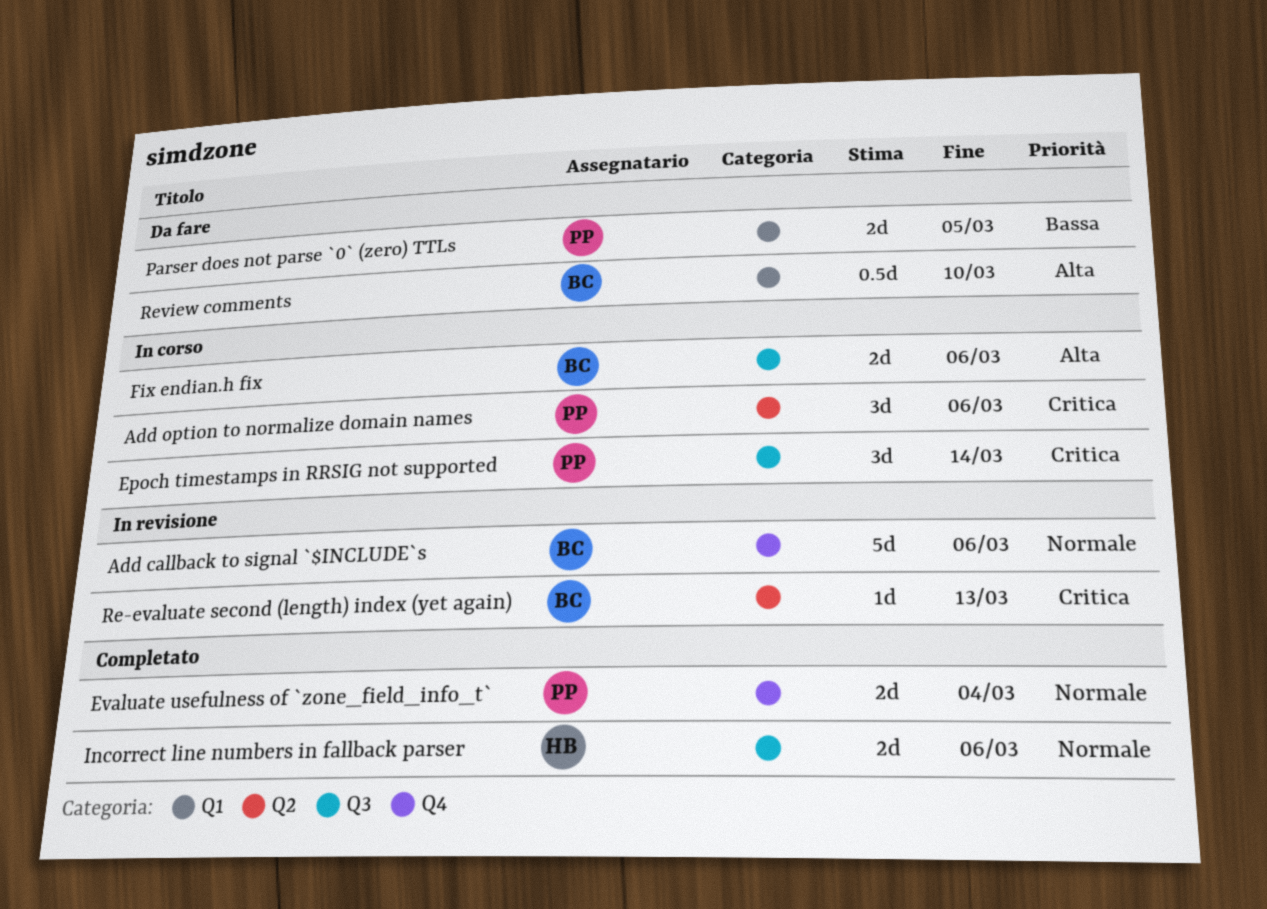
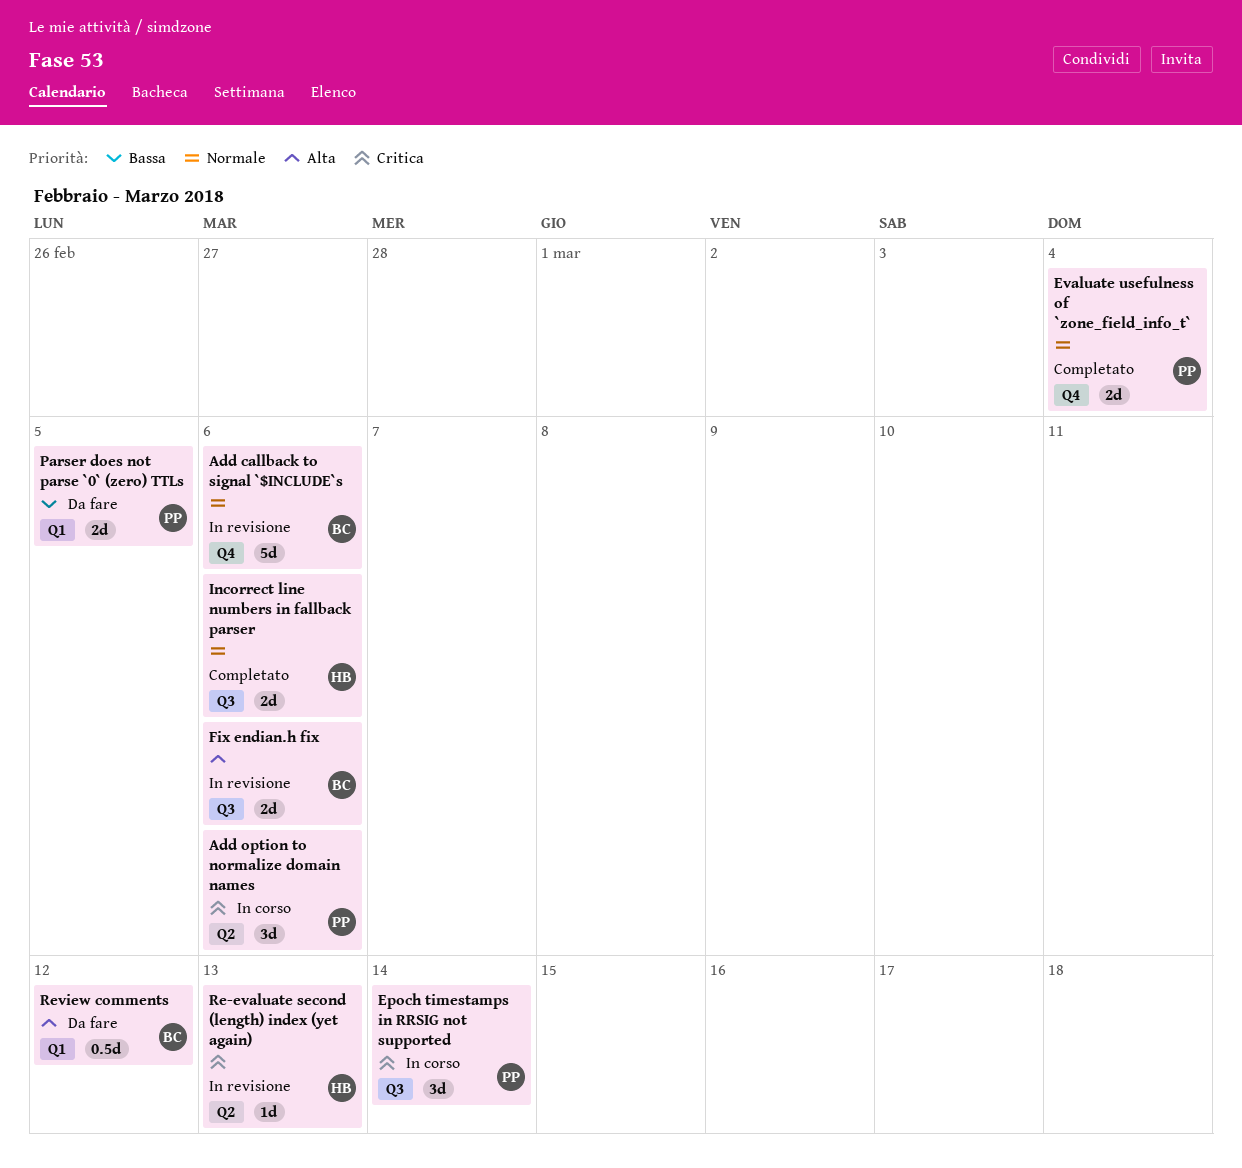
Fix endian.h fix, status: In corso -> In revisione
Re-evaluate second (length) index (yet again), owner: BC -> HB
Review comments, due: Mar 10 -> Mar 12

